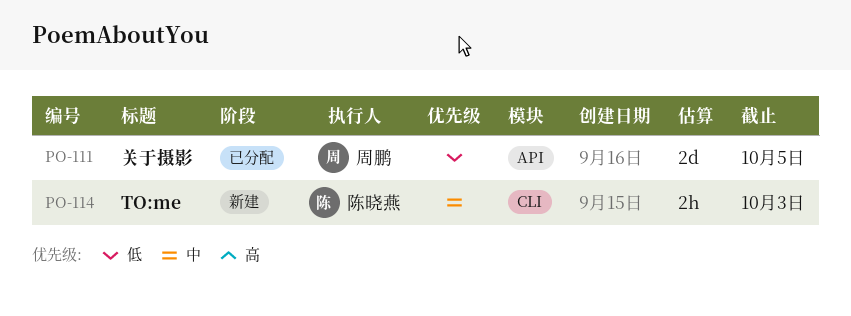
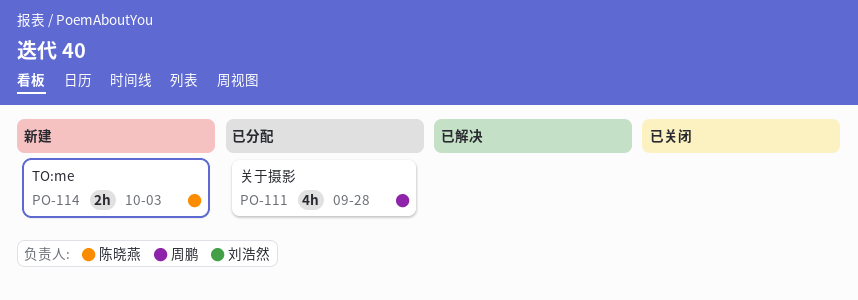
PO-111, estimate: 2d -> 4h
PO-111, due: Oct 5 -> Sep 28

